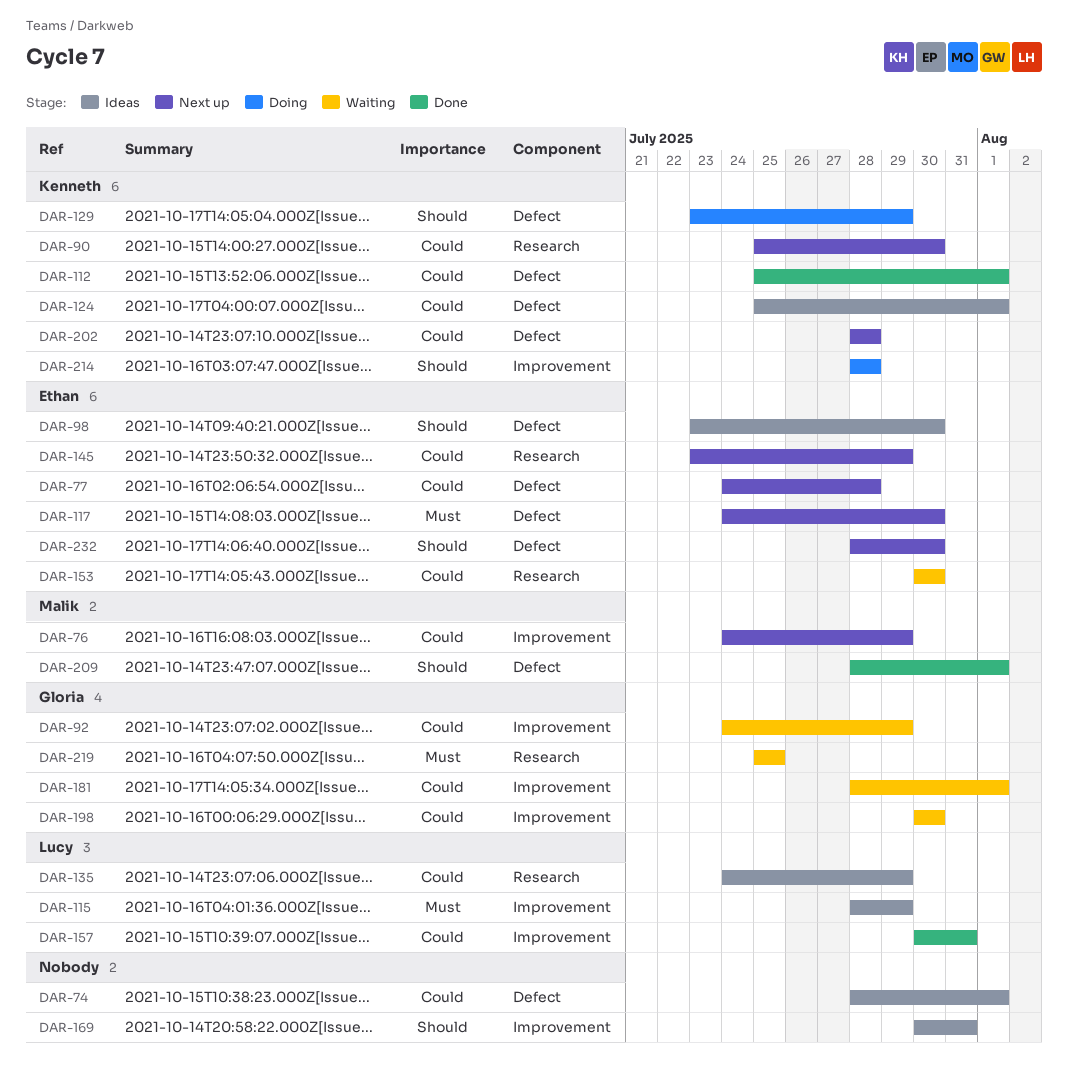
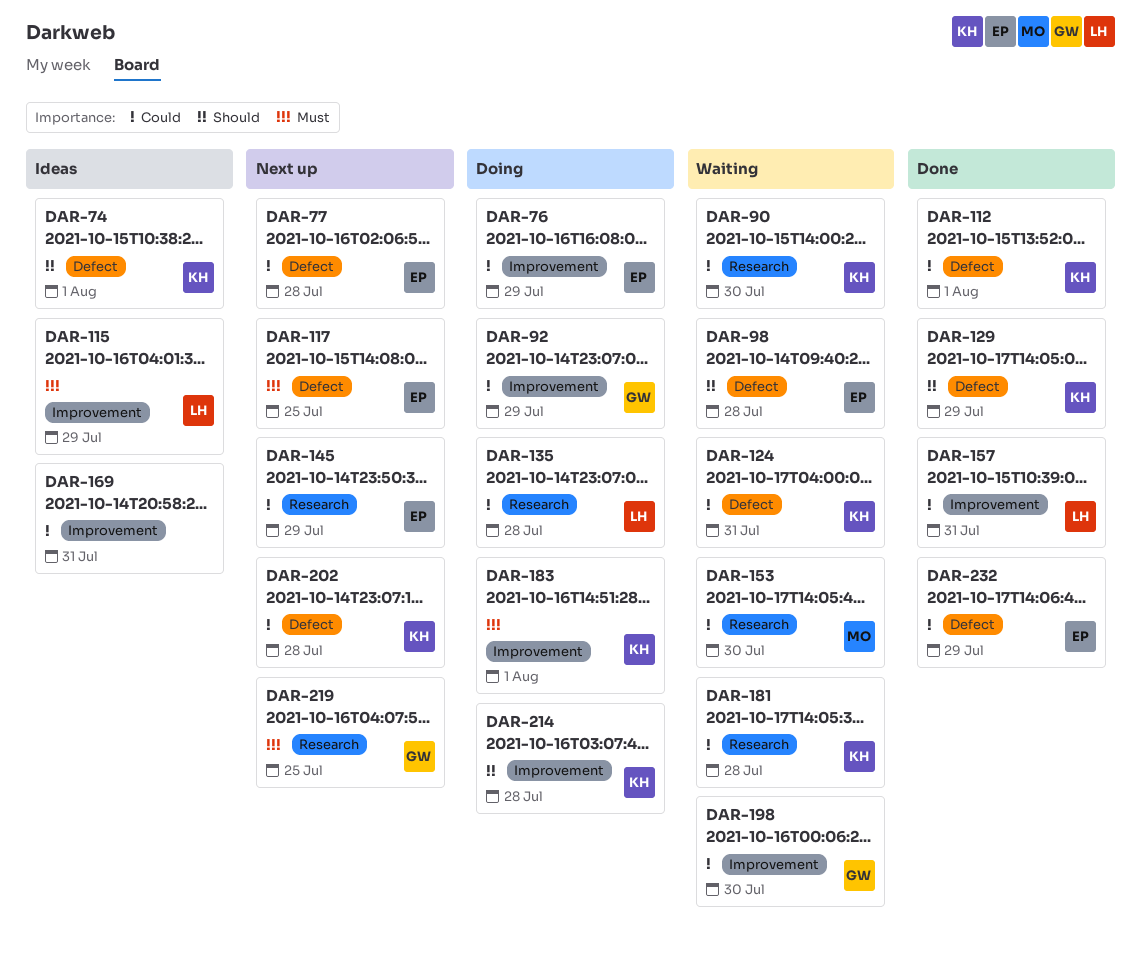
DAR-74, owner: none -> Kenneth
DAR-74, priority: Could -> Should
DAR-76, status: Next up -> Doing
DAR-76, owner: Malik -> Ethan
DAR-90, status: Next up -> Waiting
DAR-92, status: Waiting -> Doing
DAR-98, status: Ideas -> Waiting
DAR-98, due: Jul 30 -> Jul 28
DAR-117, due: Jul 30 -> Jul 25
DAR-124, status: Ideas -> Waiting
DAR-124, due: Aug 1 -> Jul 31
DAR-129, status: Doing -> Done
DAR-135, status: Ideas -> Doing
DAR-135, due: Jul 29 -> Jul 28
DAR-153, owner: Ethan -> Malik
DAR-169, priority: Should -> Could
DAR-181, owner: Gloria -> Kenneth
DAR-181, label: Improvement -> Research
DAR-181, due: Aug 1 -> Jul 28
DAR-183: none -> present
DAR-209: present -> none
DAR-219, status: Waiting -> Next up
DAR-232, status: Next up -> Done
DAR-232, priority: Should -> Could
DAR-232, due: Jul 30 -> Jul 29

